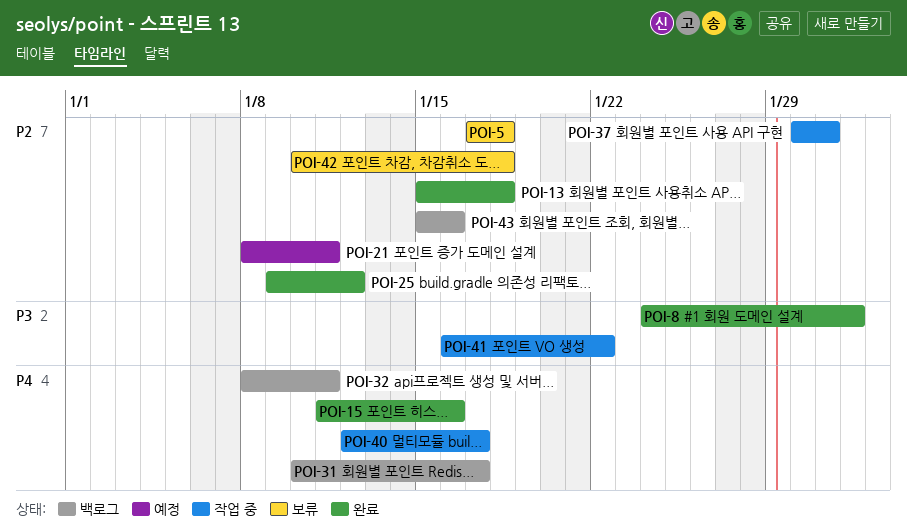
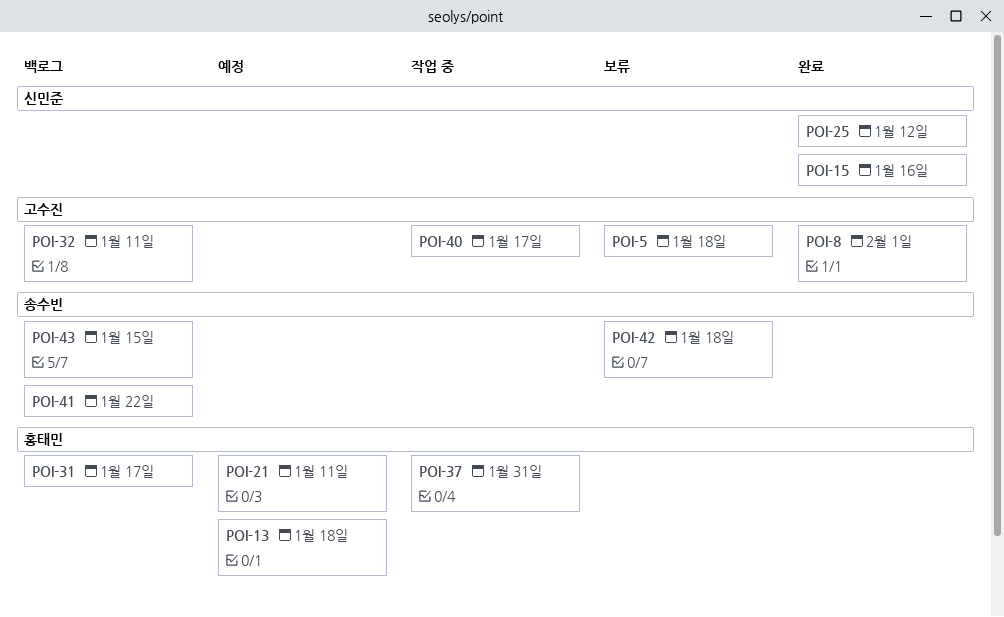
POI-13, status: 완료 -> 예정
POI-41, status: 작업 중 -> 백로그
POI-43, due: Jan 16 -> Jan 15

